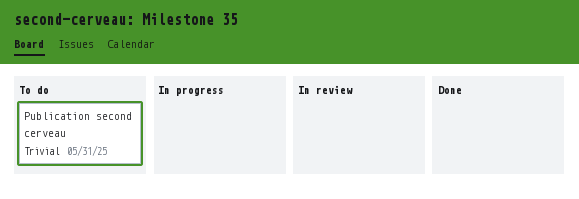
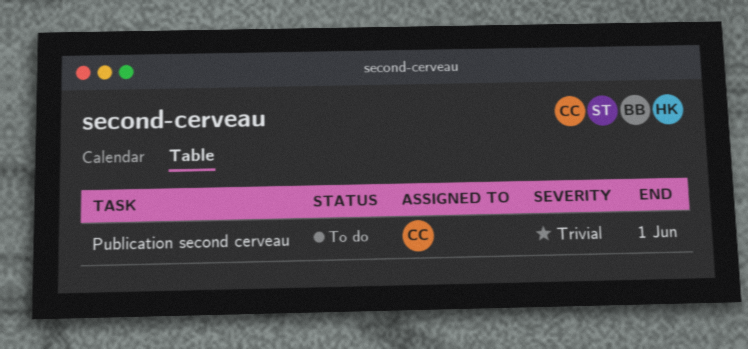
Publication second cerveau, due: May 31 -> Jun 1

